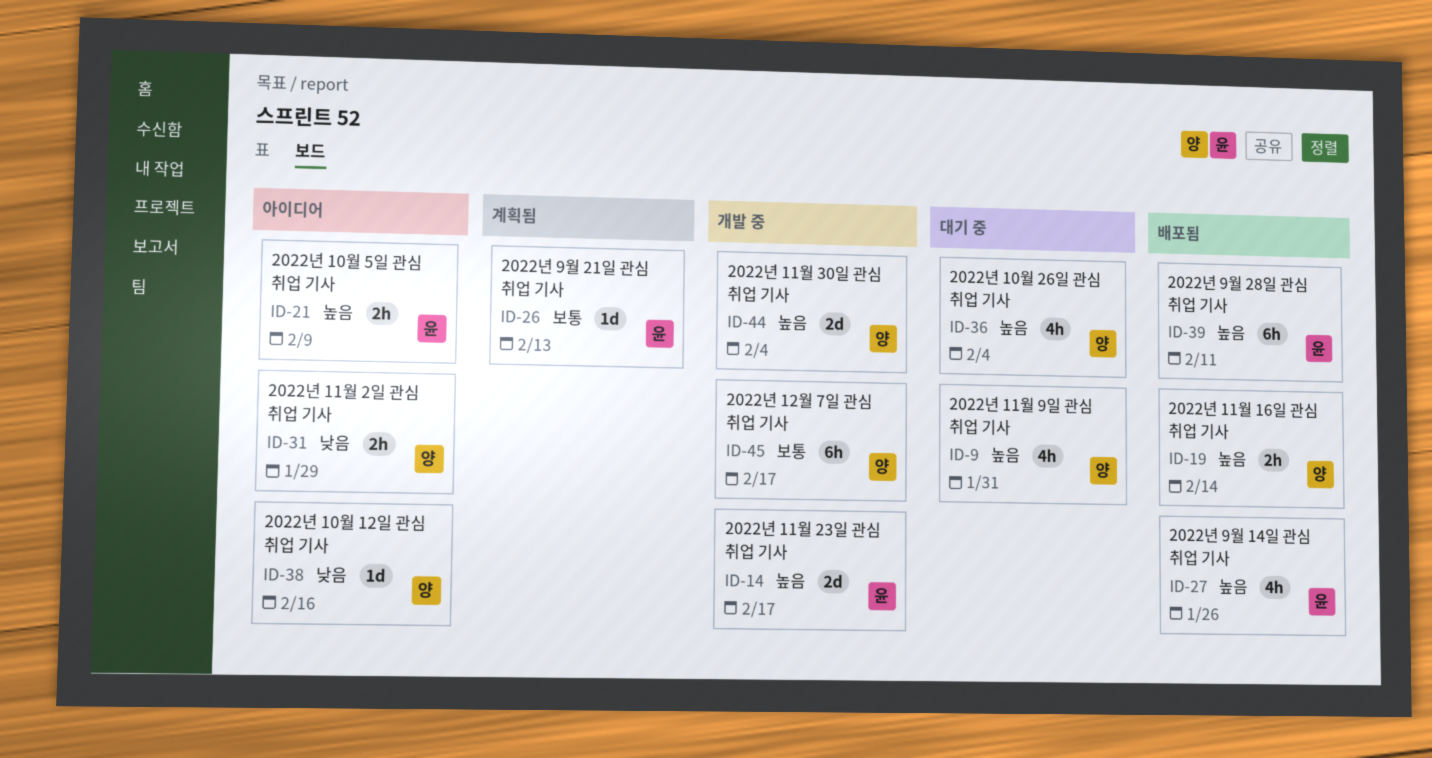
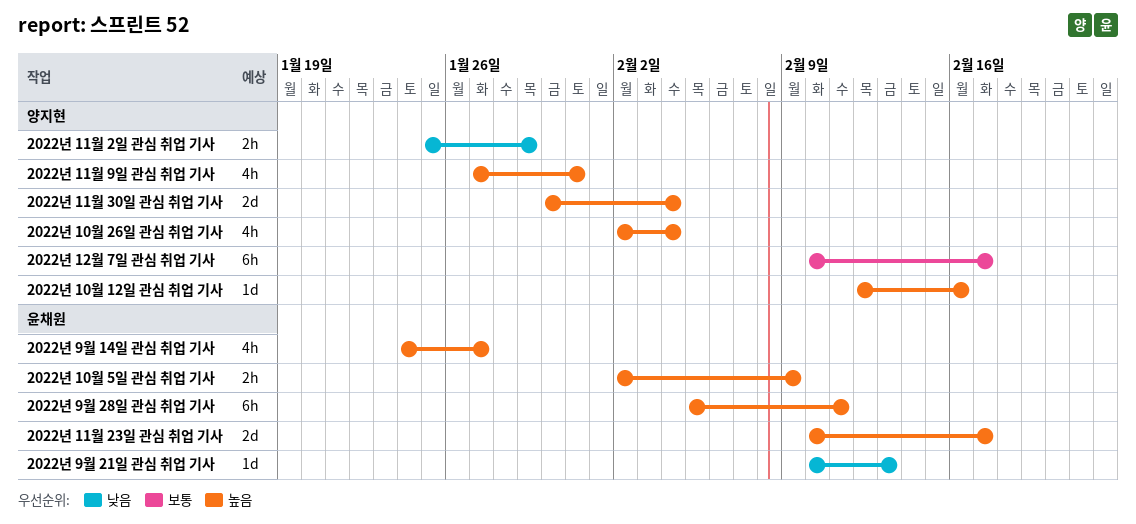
2022년 10월 12일 관심 취업 기사, priority: 낮음 -> 높음
2022년 11월 16일 관심 취업 기사: present -> none
2022년 9월 14일 관심 취업 기사, due: Jan 26 -> Jan 27
2022년 9월 21일 관심 취업 기사, priority: 보통 -> 낮음

